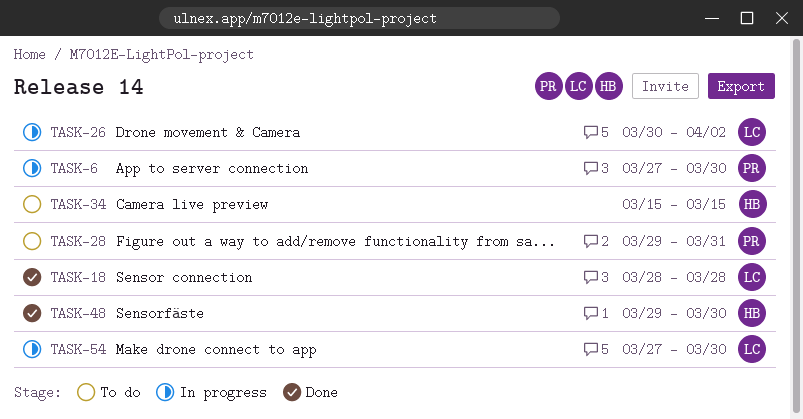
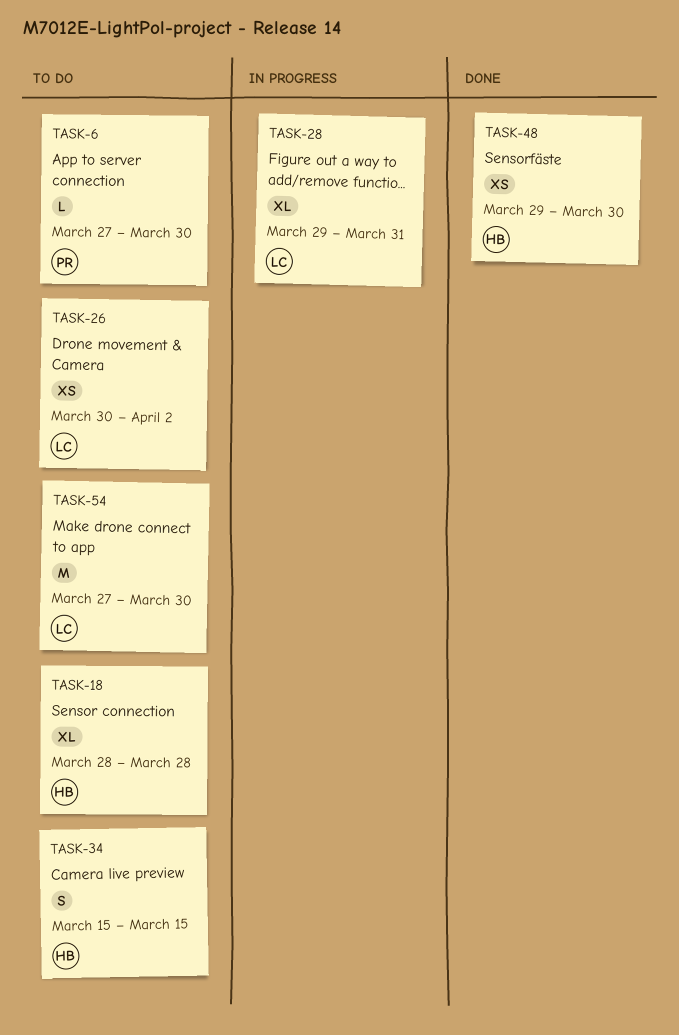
TASK-6, status: In progress -> To do
TASK-18, status: Done -> To do
TASK-18, owner: LC -> HB
TASK-26, status: In progress -> To do
TASK-28, status: To do -> In progress
TASK-28, owner: PR -> LC
TASK-54, status: In progress -> To do

